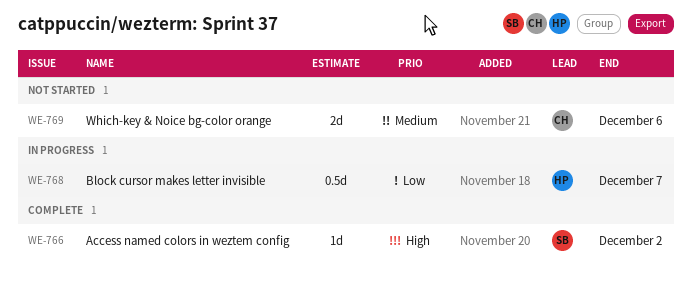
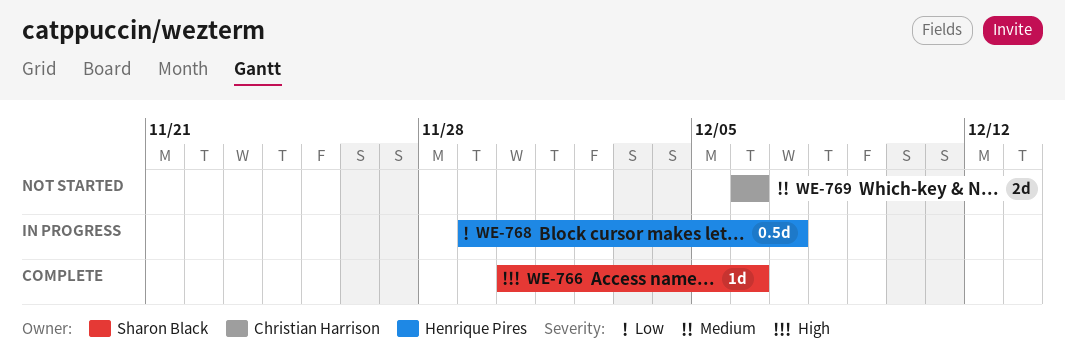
WE-766, due: Dec 2 -> Dec 6

